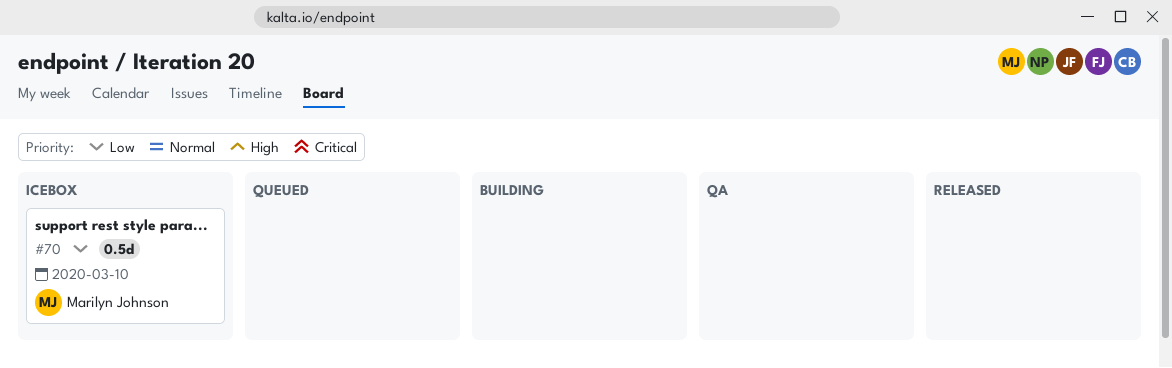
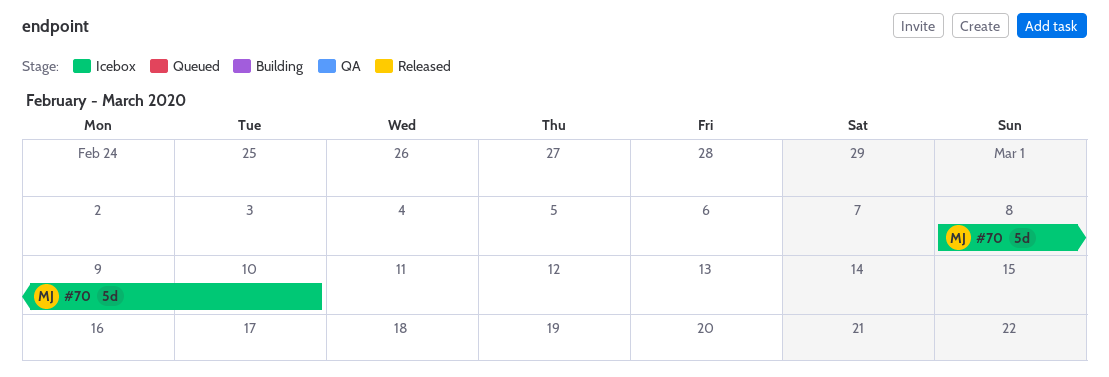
#70, estimate: 0.5d -> 5d

